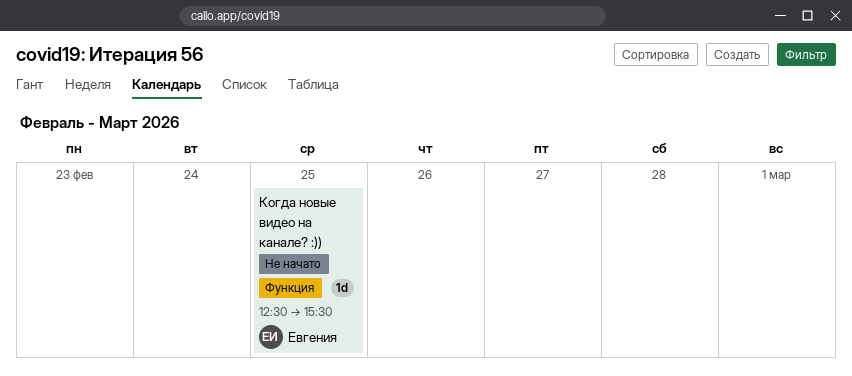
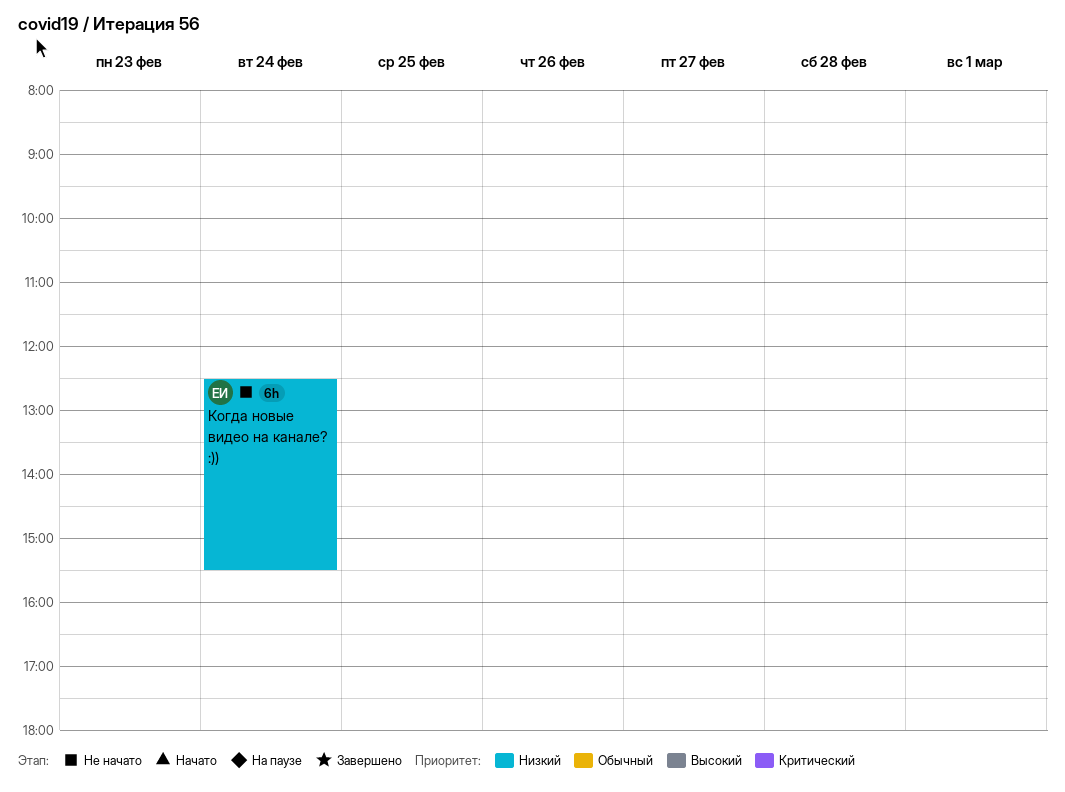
Когда новые видео на канале? :)), estimate: 1d -> 6h
Когда новые видео на канале? :)), day: Feb 25 -> Feb 24

